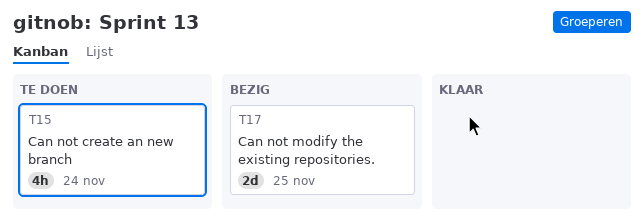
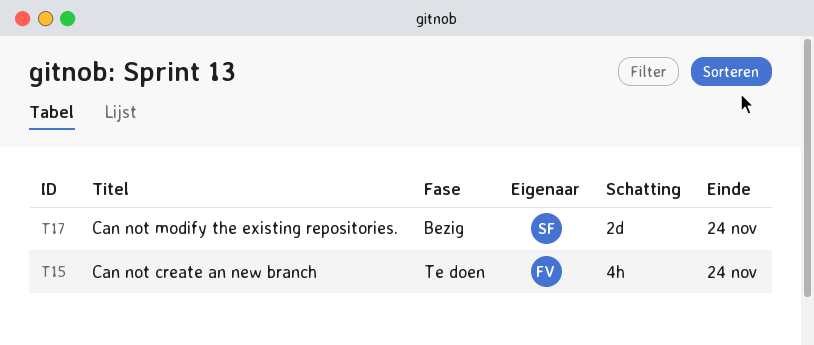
T17, due: Nov 25 -> Nov 24

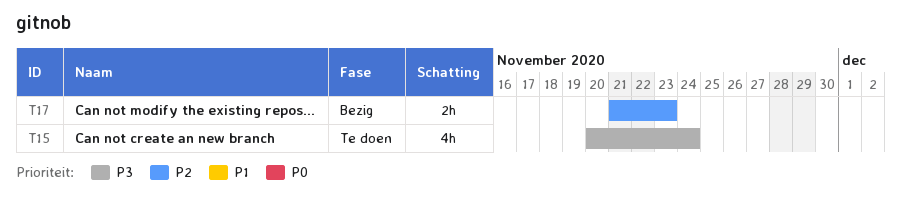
T17, estimate: 2d -> 2h
T17, due: Nov 24 -> Nov 23

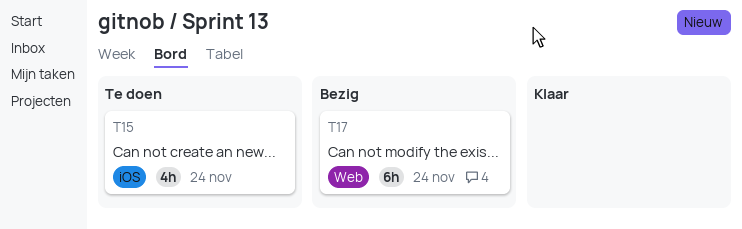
T17, estimate: 2h -> 6h
T17, due: Nov 23 -> Nov 24

